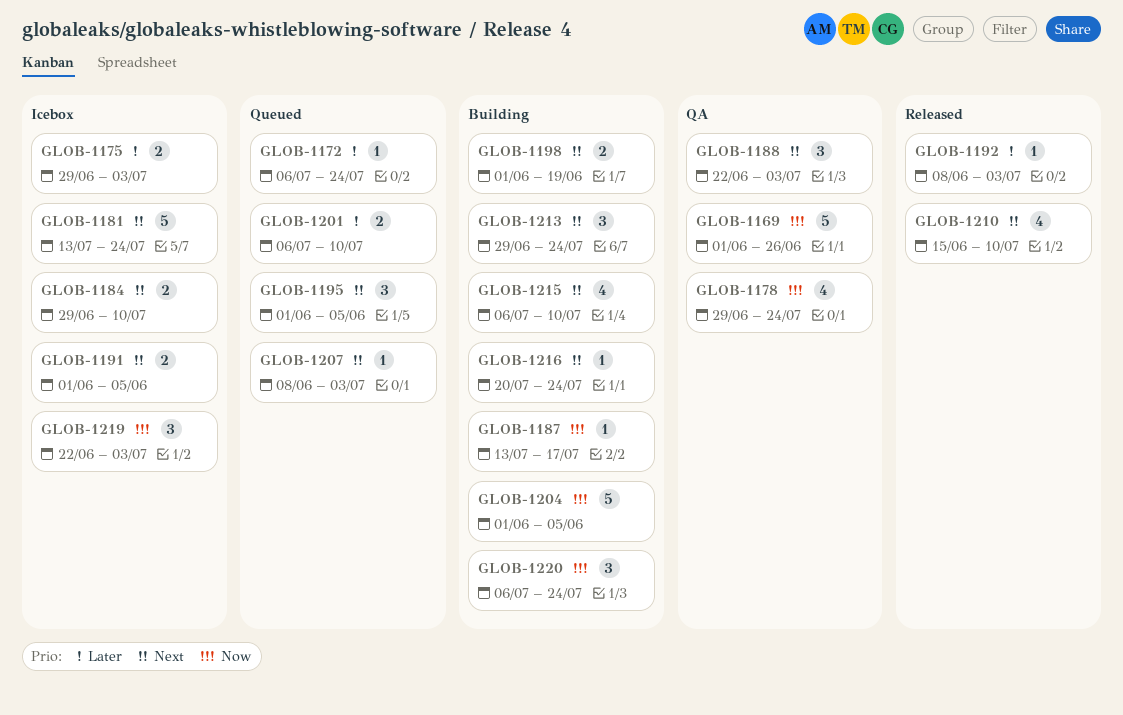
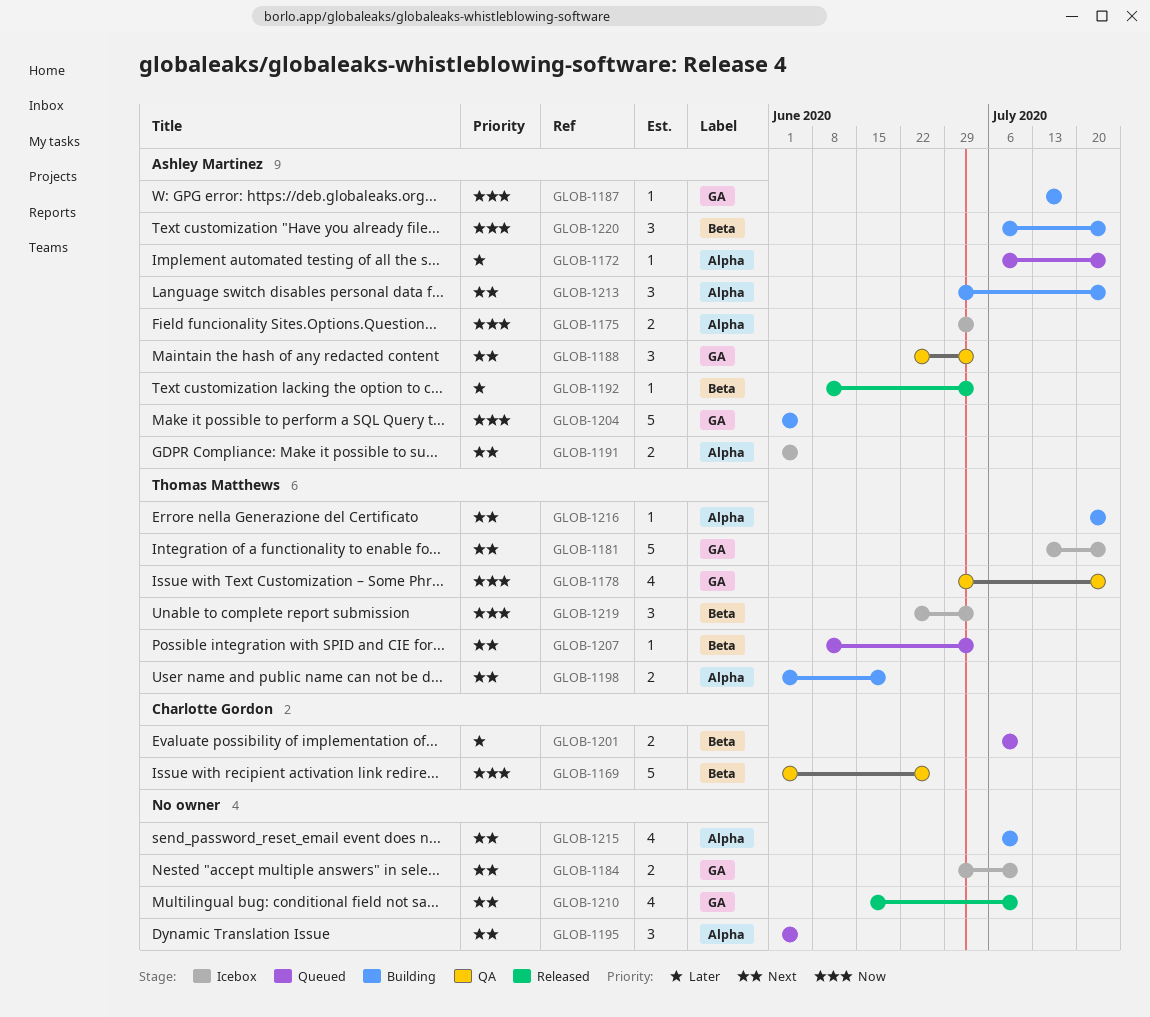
GLOB-1175, priority: Later -> Now

